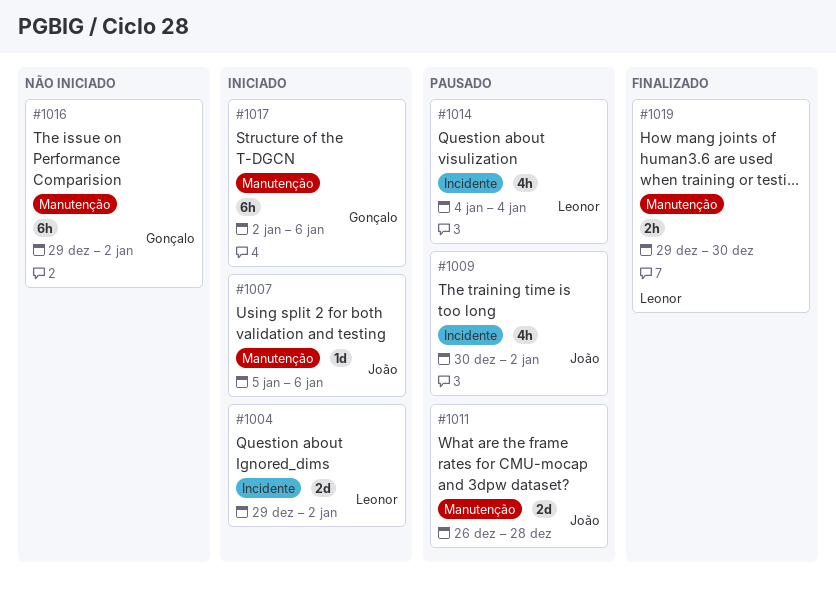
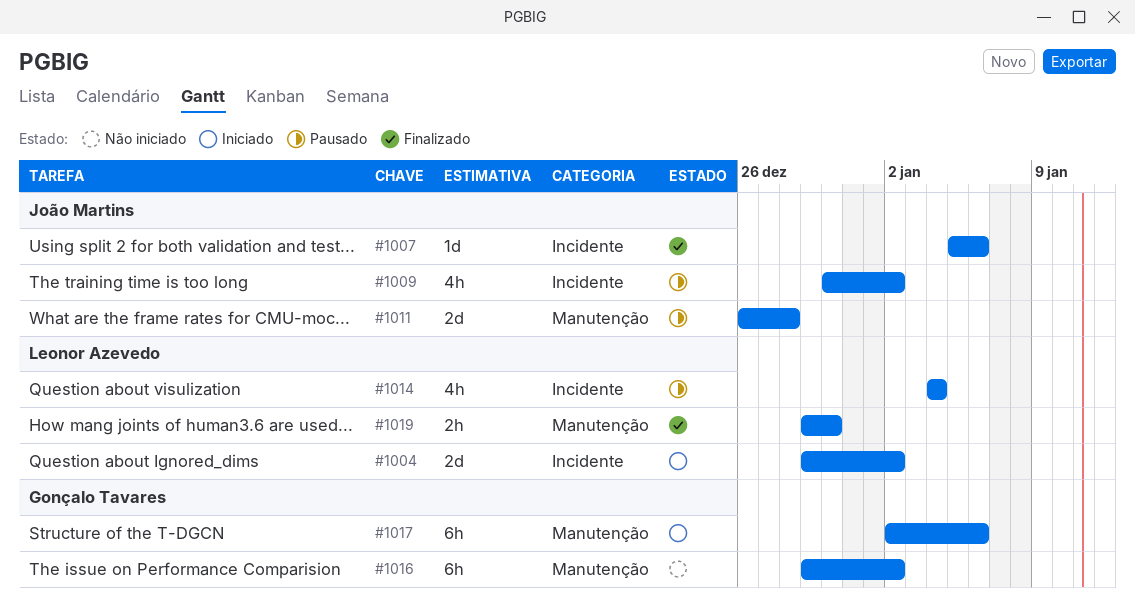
#1007, status: Iniciado -> Finalizado
#1007, label: Manutenção -> Incidente

